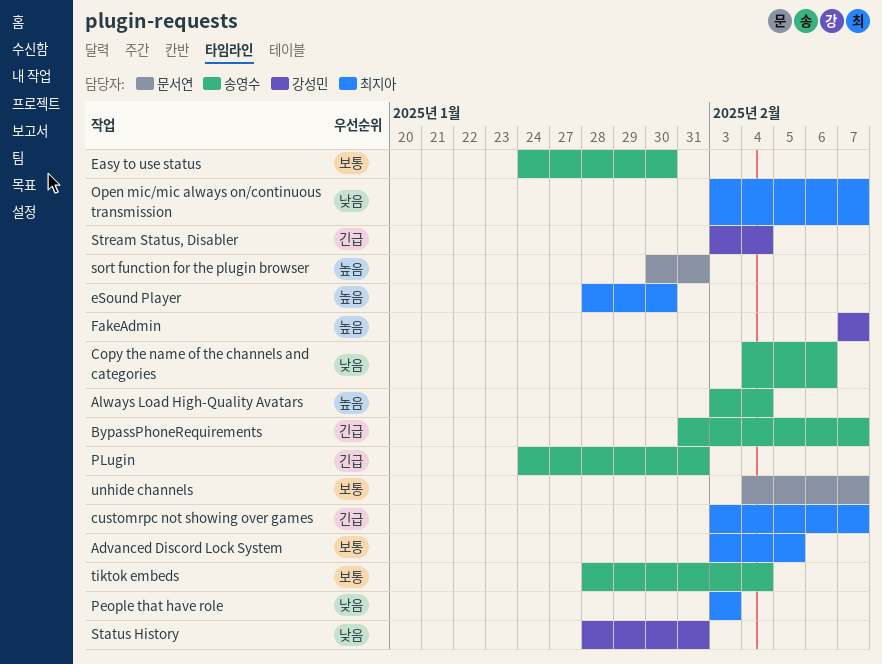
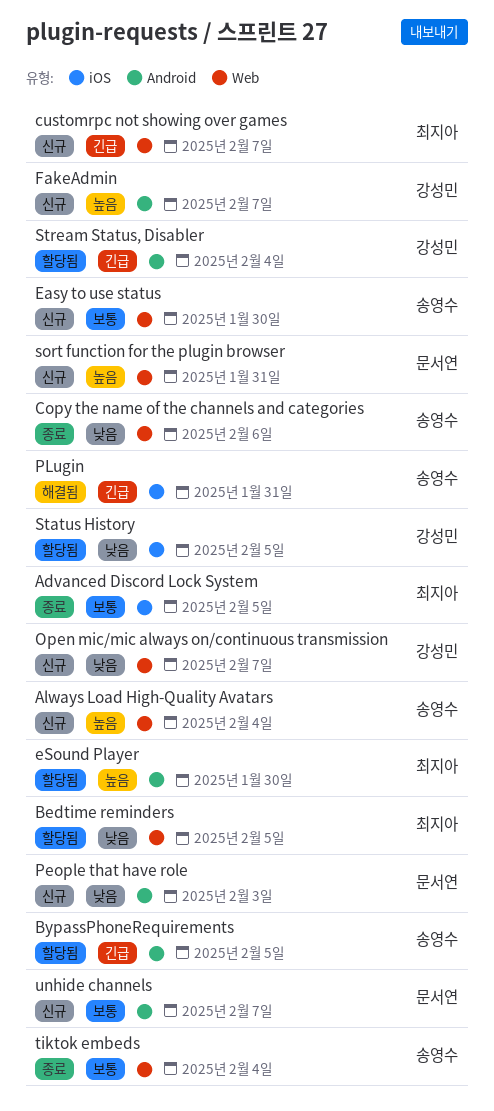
Bedtime reminders: none -> present
BypassPhoneRequirements, due: Feb 7 -> Feb 5
Open mic/mic always on/continuous transmission, owner: 최지아 -> 강성민
People that have role, owner: 최지아 -> 문서연
Status History, due: Jan 31 -> Feb 5

